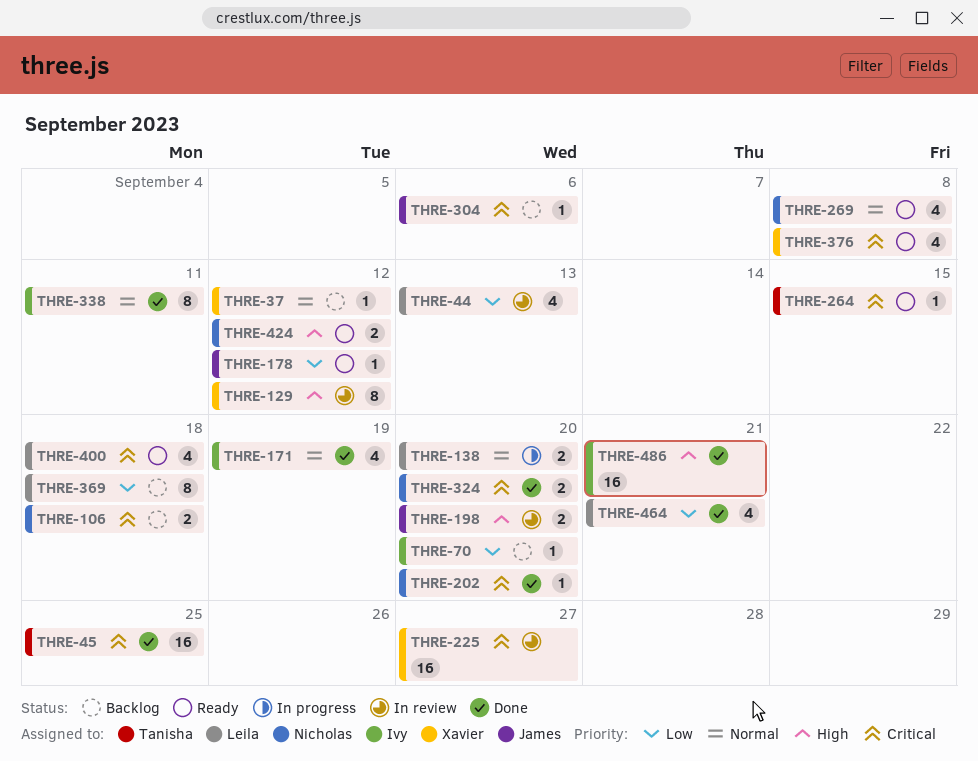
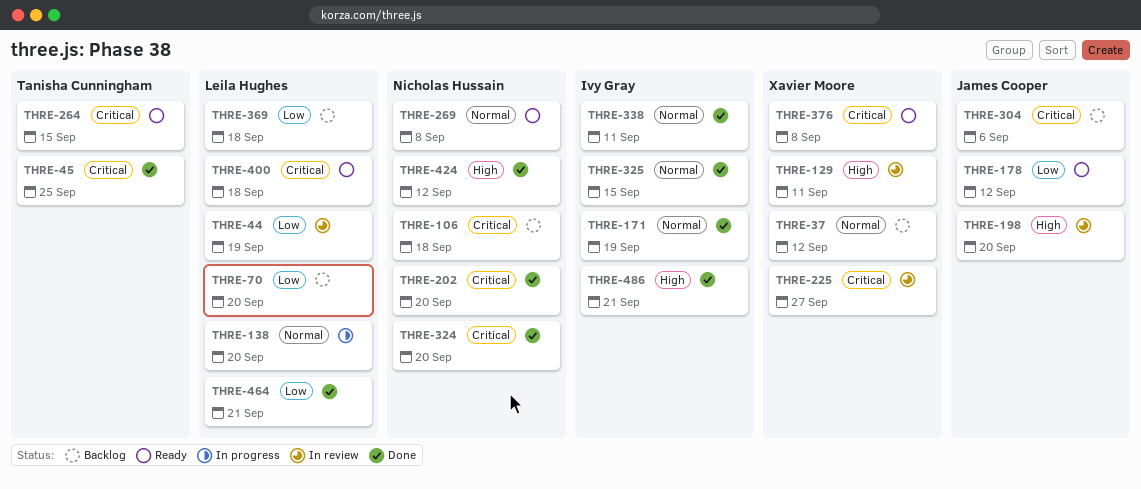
THRE-44, due: Sep 13 -> Sep 19
THRE-70, owner: Ivy Gray -> Leila Hughes
THRE-129, due: Sep 12 -> Sep 11
THRE-325: none -> present
THRE-424, status: Ready -> Done

